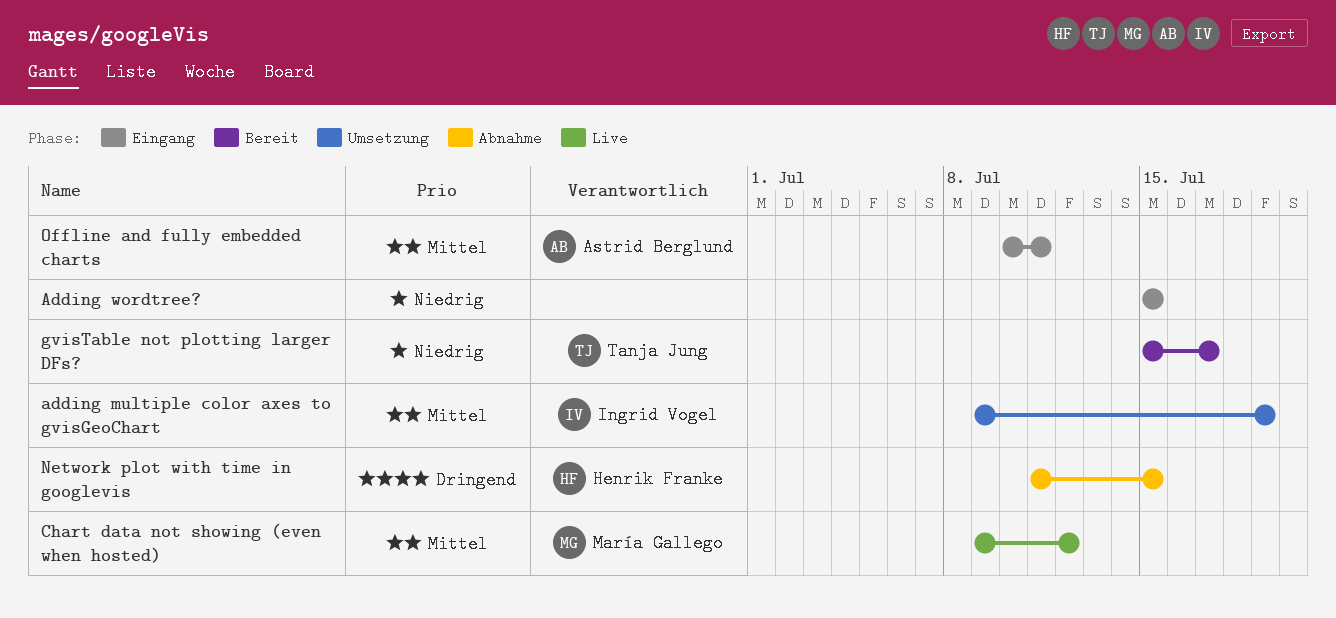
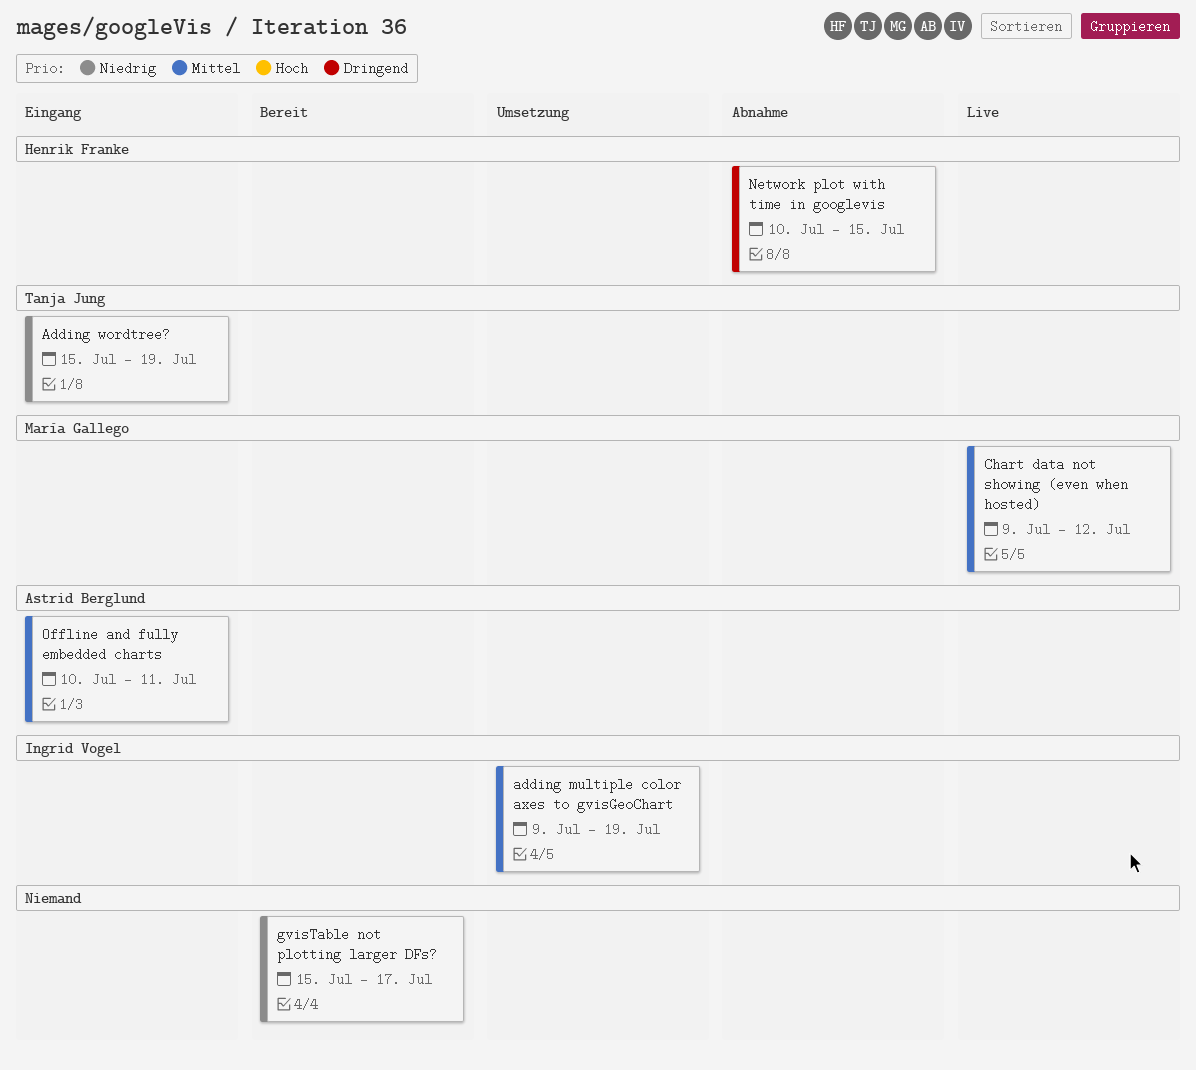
Adding wordtree?, owner: none -> Tanja Jung
Adding wordtree?, due: Jul 15 -> Jul 19
gvisTable not plotting larger DFs?, owner: Tanja Jung -> none
Network plot with time in googlevis, start: Jul 11 -> Jul 10

